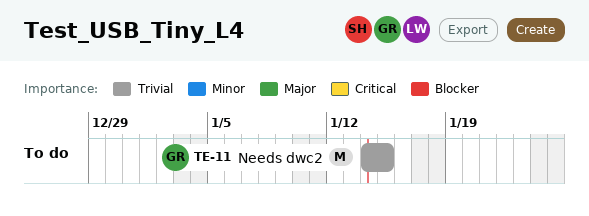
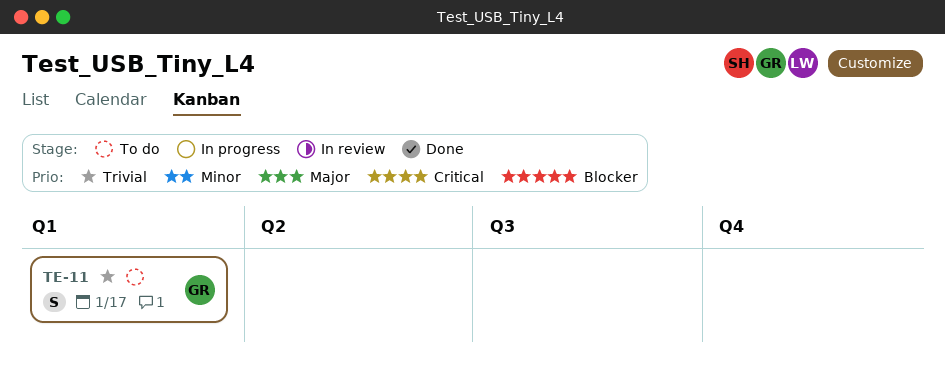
TE-11, estimate: M -> S
TE-11, due: Jan 15 -> Jan 17

